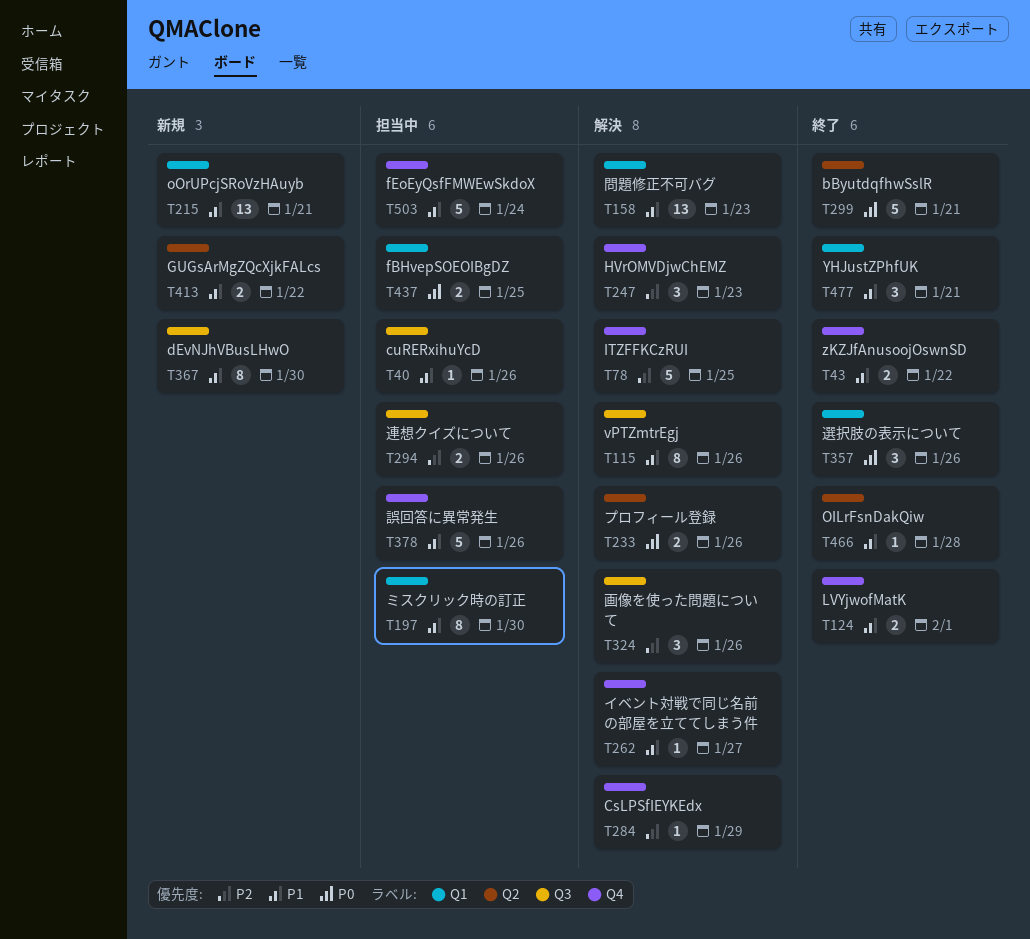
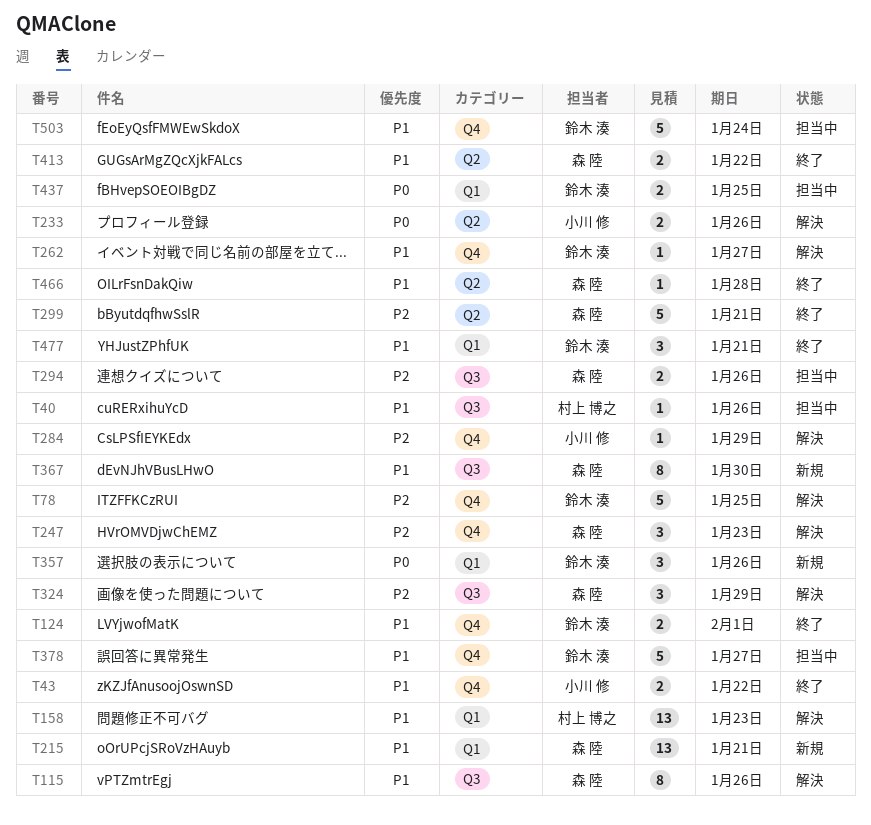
T197: present -> none
T299, priority: P0 -> P2
T324, due: Jan 26 -> Jan 29
T357, status: 終了 -> 新規
T378, due: Jan 26 -> Jan 27
T413, status: 新規 -> 終了

